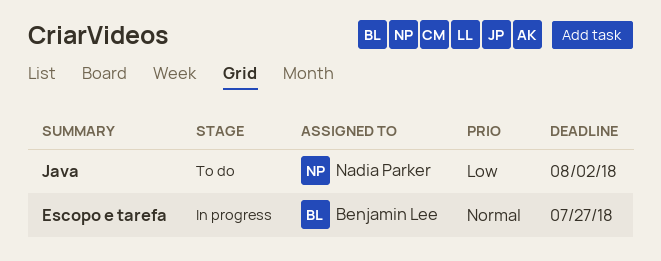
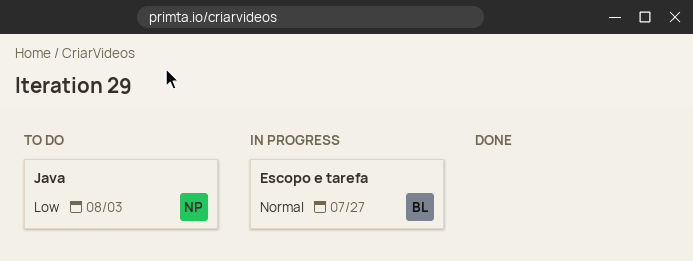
Java, due: Aug 2 -> Aug 3

